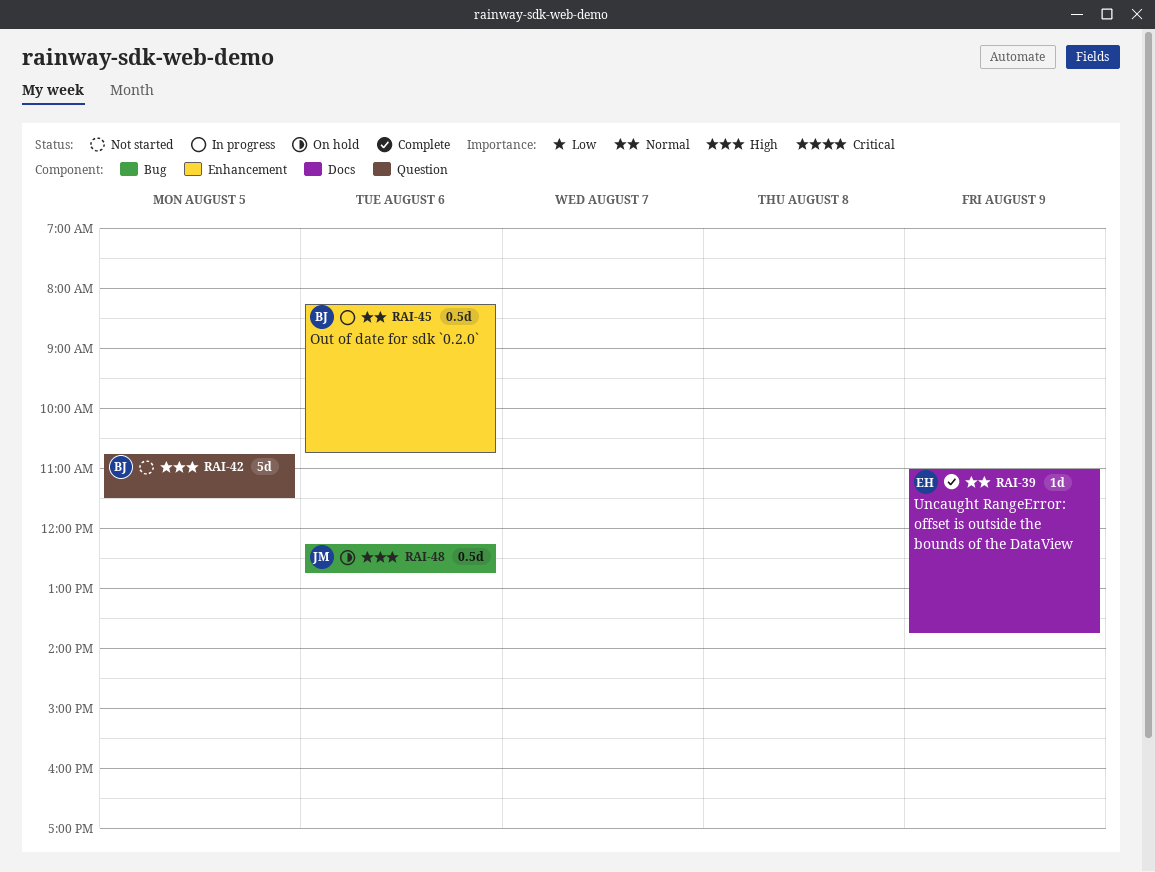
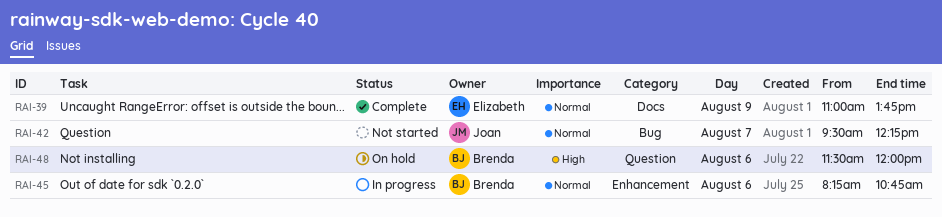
RAI-42, owner: Brenda -> Joan
RAI-42, priority: High -> Normal
RAI-42, label: Question -> Bug
RAI-42, day: Aug 5 -> Aug 7
RAI-42, begins: 10:45 -> 09:30
RAI-42, ends: 11:30 -> 12:15
RAI-48, owner: Joan -> Brenda
RAI-48, label: Bug -> Question
RAI-48, begins: 12:15 -> 11:30
RAI-48, ends: 12:45 -> 12:00

